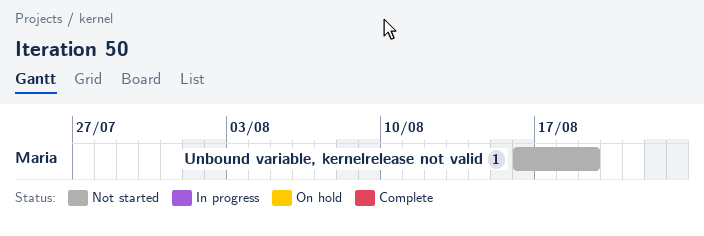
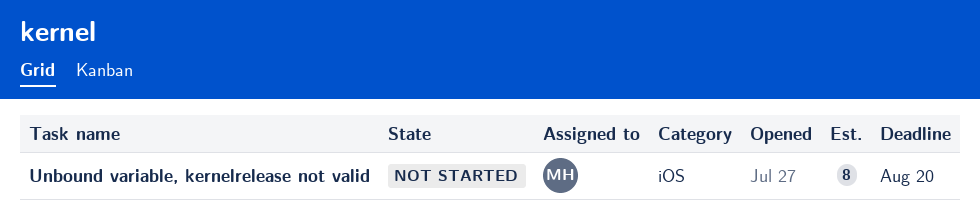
Unbound variable, kernelrelease not valid, estimate: 1 -> 8
Unbound variable, kernelrelease not valid, due: Aug 19 -> Aug 20

